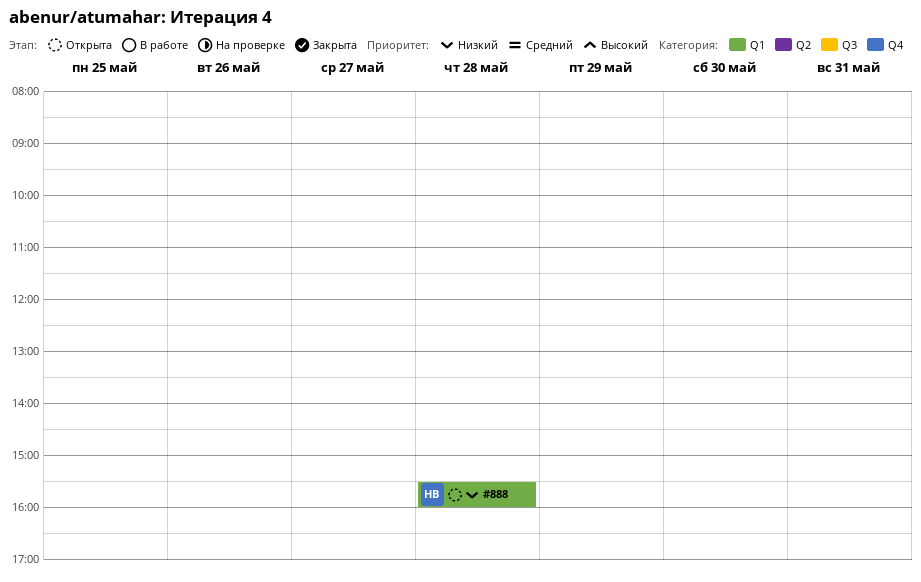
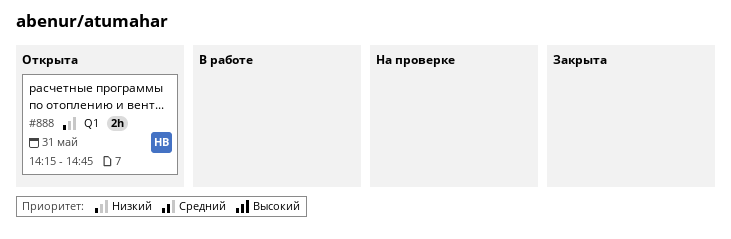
#888, day: May 28 -> May 31
#888, begins: 15:30 -> 14:15
#888, ends: 16:00 -> 14:45

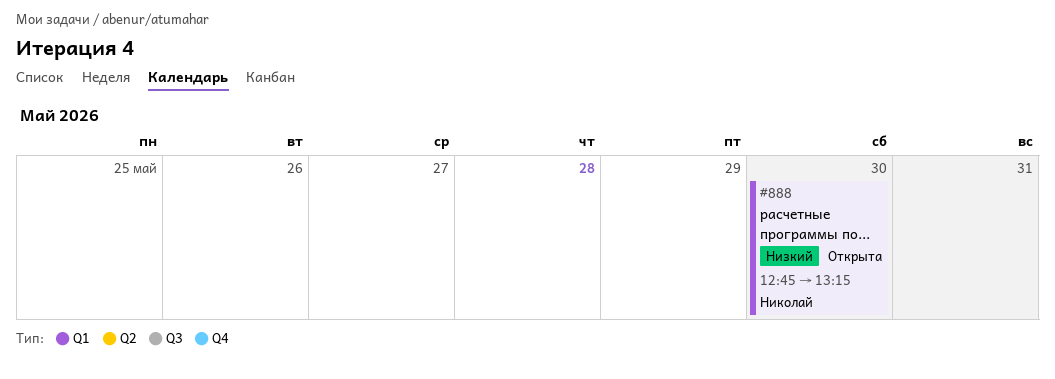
#888, day: May 31 -> May 30
#888, begins: 14:15 -> 12:45
#888, ends: 14:45 -> 13:15

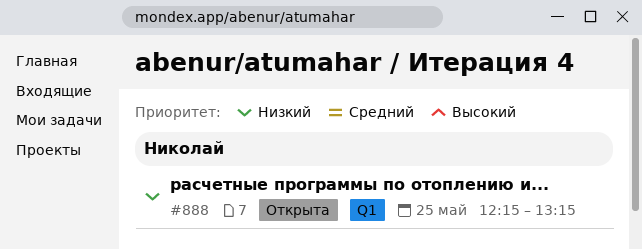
#888, day: May 30 -> May 25
#888, begins: 12:45 -> 12:15

